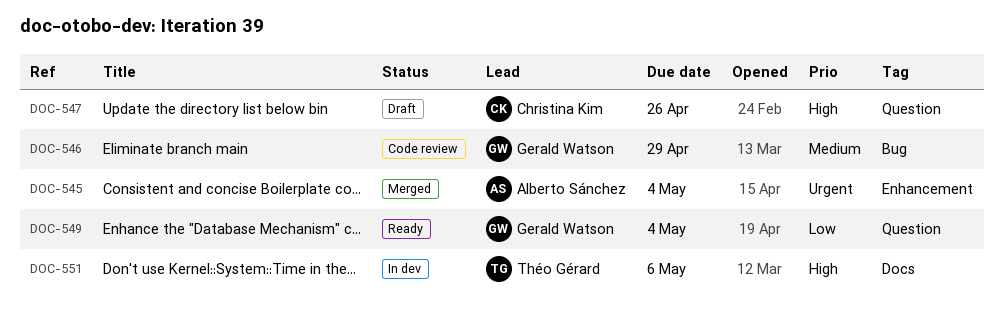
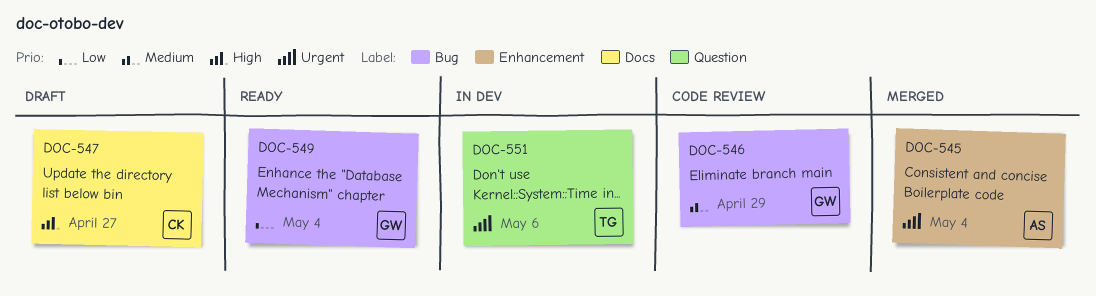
DOC-547, label: Question -> Docs
DOC-547, due: Apr 26 -> Apr 27
DOC-549, label: Question -> Bug
DOC-551, priority: High -> Urgent
DOC-551, label: Docs -> Question

